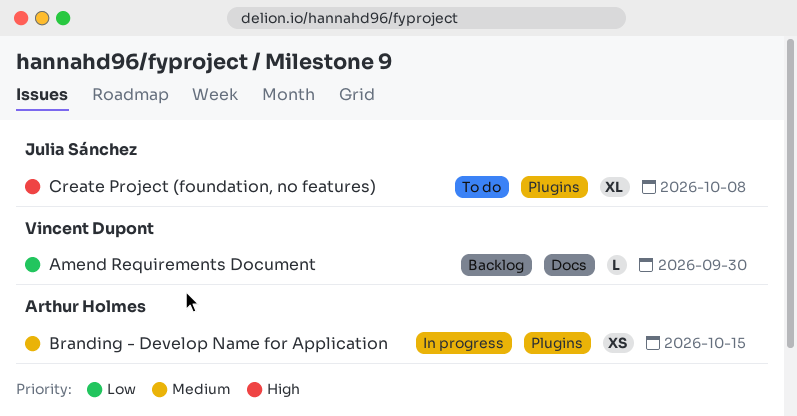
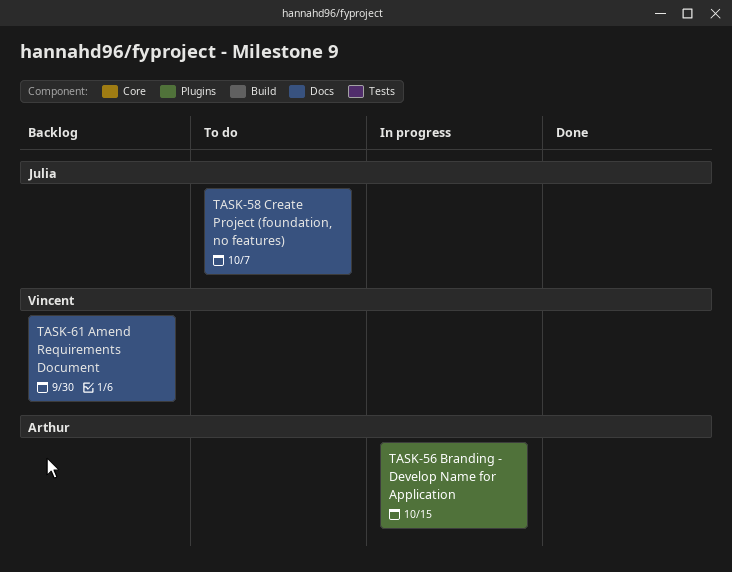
Create Project (foundation, no features), label: Plugins -> Docs
Create Project (foundation, no features), due: Oct 8 -> Oct 7

